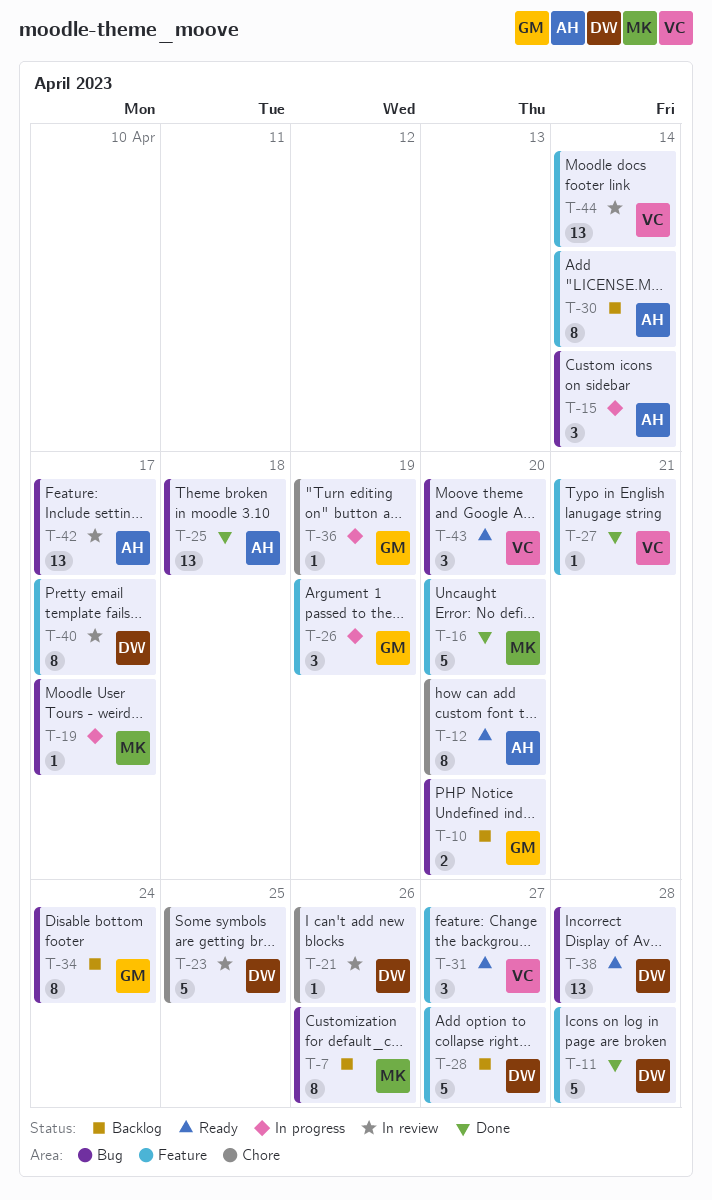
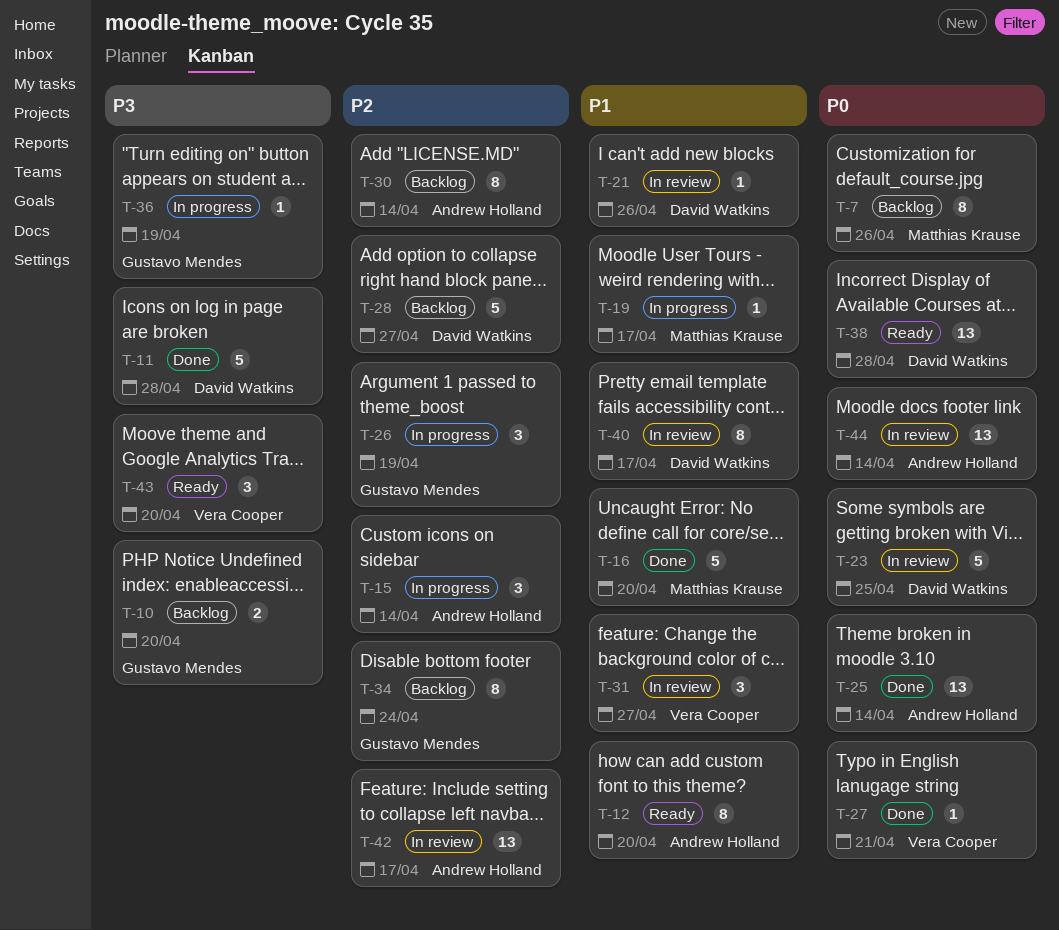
T-25, due: Apr 18 -> Apr 14
T-31, status: Ready -> In review
T-44, owner: Vera Cooper -> Andrew Holland

